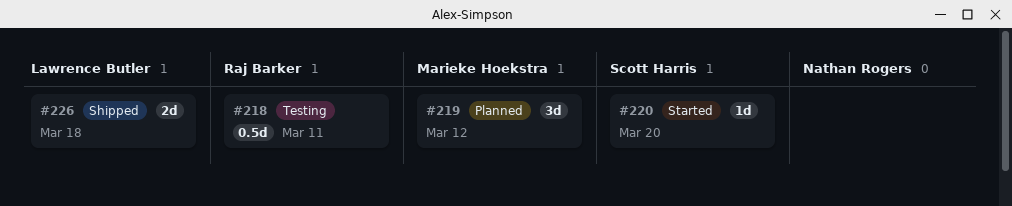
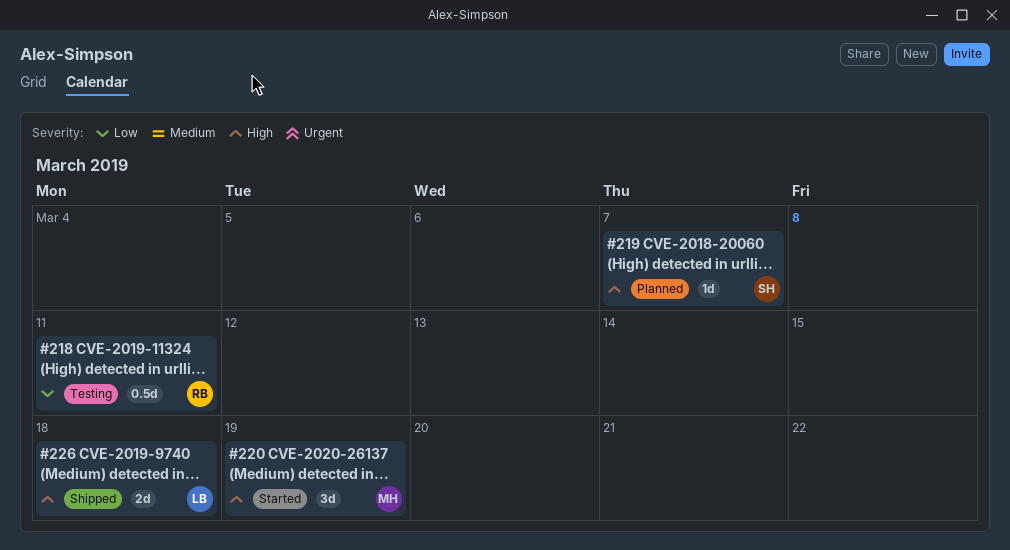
#219, owner: Marieke Hoekstra -> Scott Harris
#219, estimate: 3d -> 1d
#219, due: Mar 12 -> Mar 7
#220, owner: Scott Harris -> Marieke Hoekstra
#220, estimate: 1d -> 3d
#220, due: Mar 20 -> Mar 19

